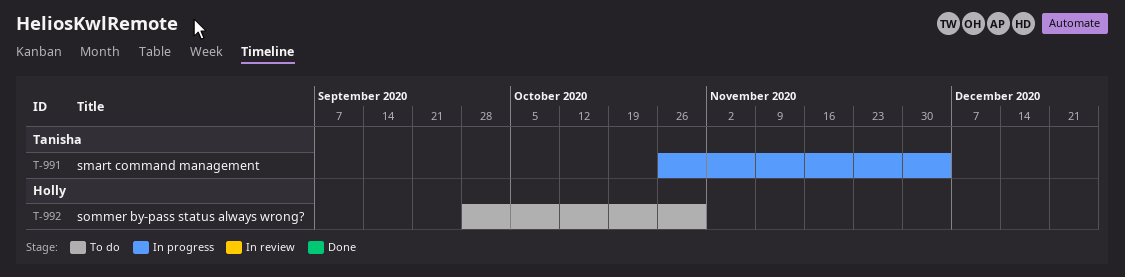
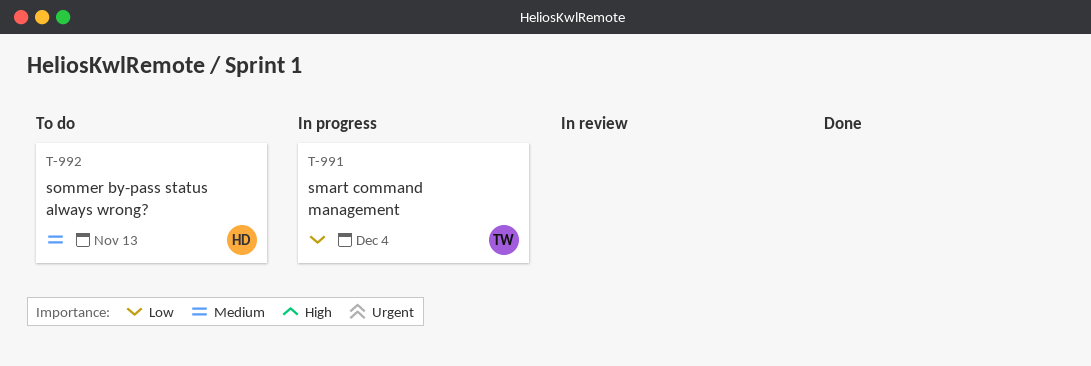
T-992, due: Oct 30 -> Nov 13

